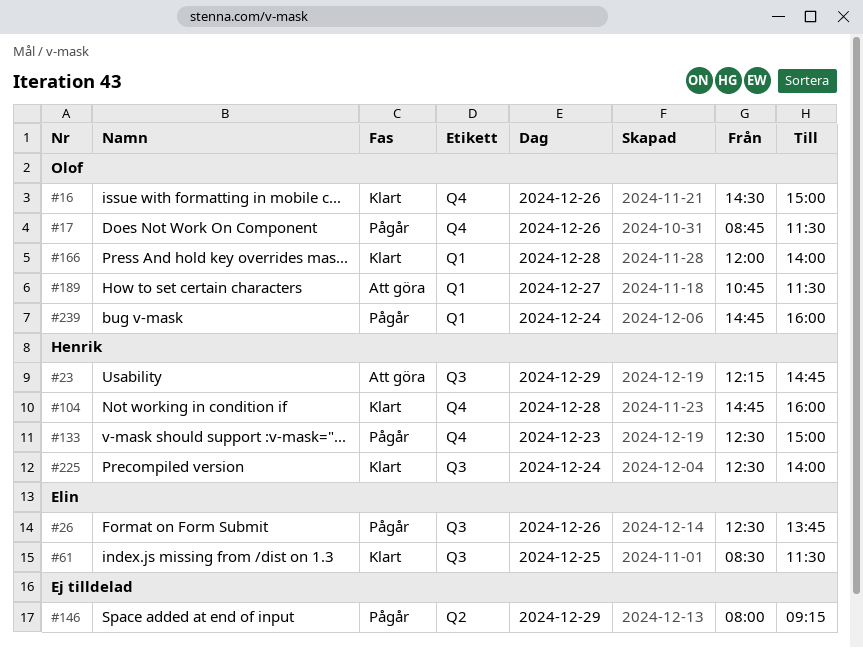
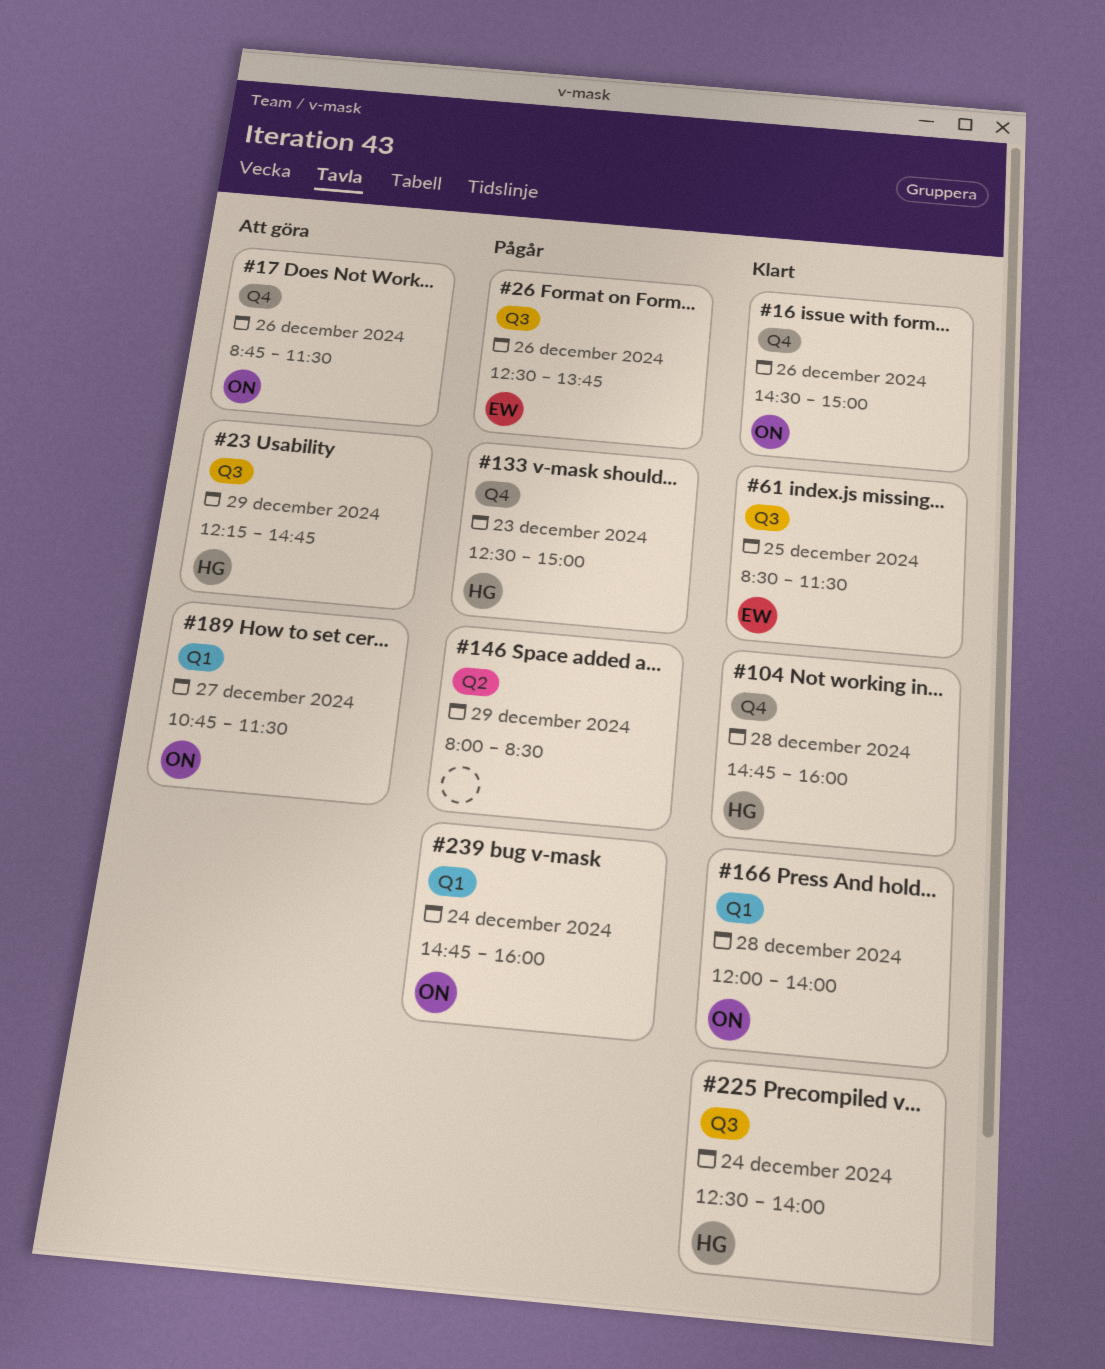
#17, status: Pågår -> Att göra
#146, ends: 09:15 -> 08:30

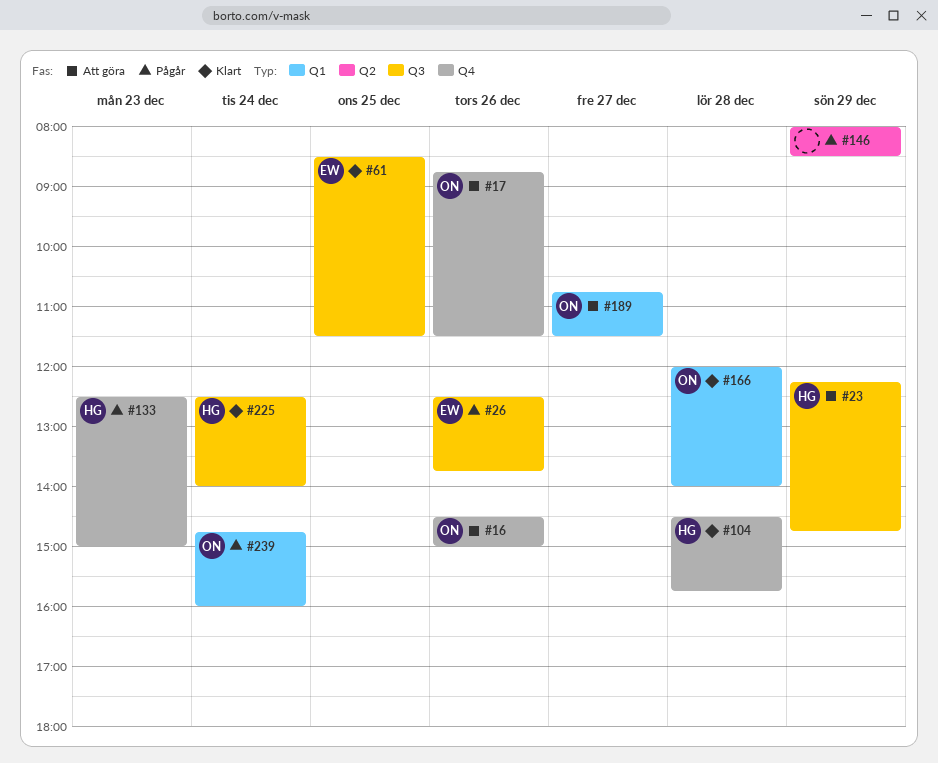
#16, status: Klart -> Att göra
#104, begins: 14:45 -> 14:30
#104, ends: 16:00 -> 15:45

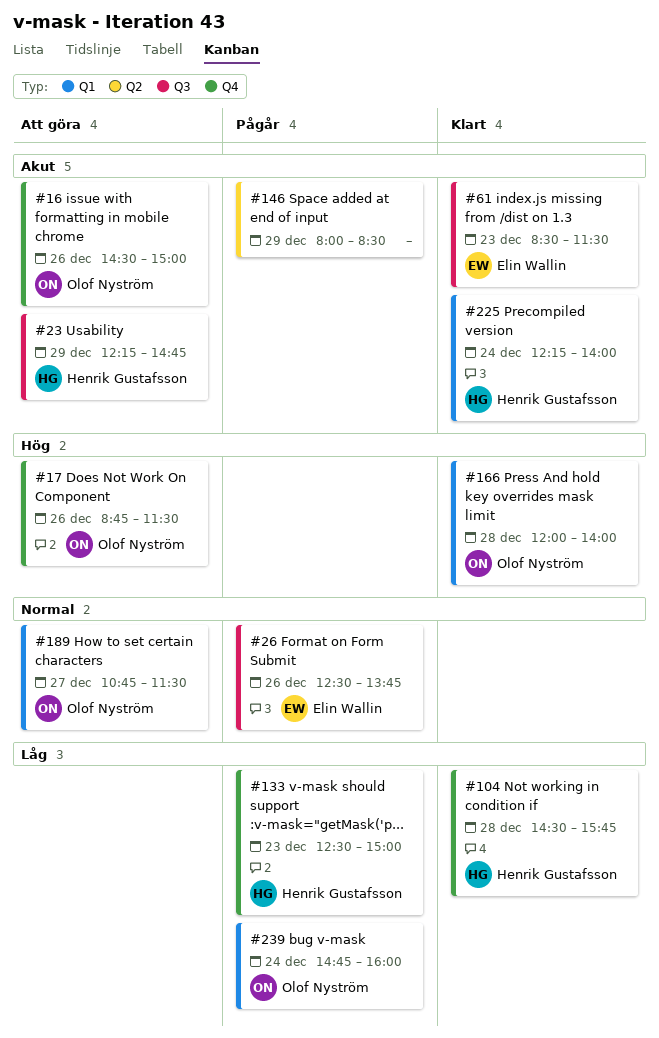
#61, day: Dec 25 -> Dec 23
#225, label: Q3 -> Q1
#225, begins: 12:30 -> 12:15

